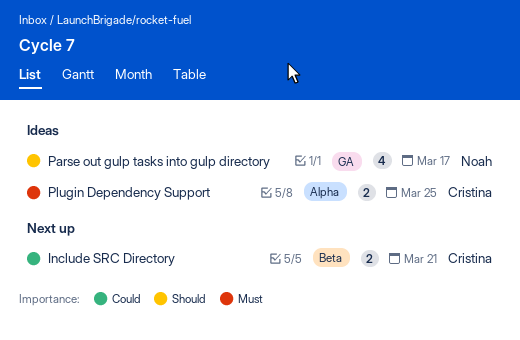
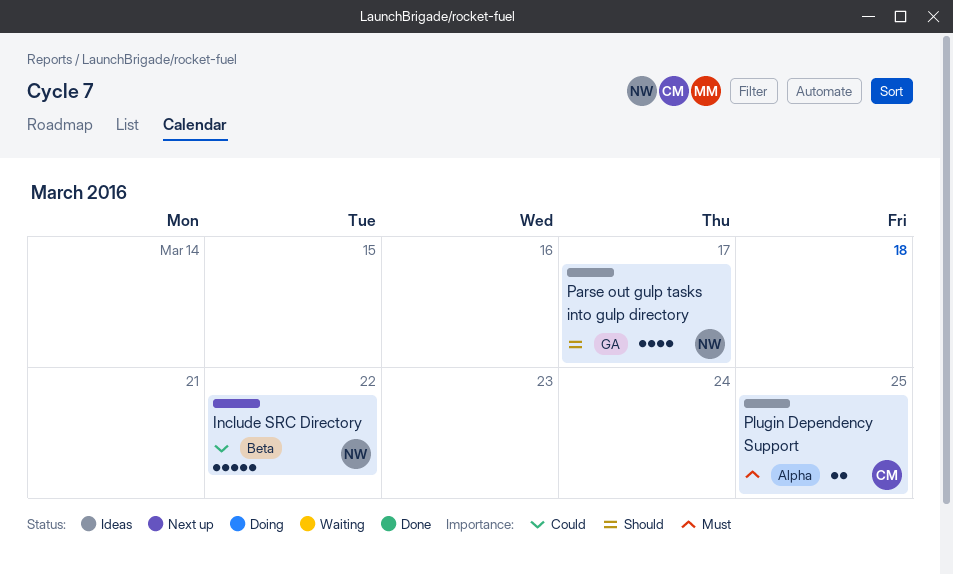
Include SRC Directory, owner: Cristina -> Noah
Include SRC Directory, estimate: 2 -> 5
Include SRC Directory, due: Mar 21 -> Mar 22

